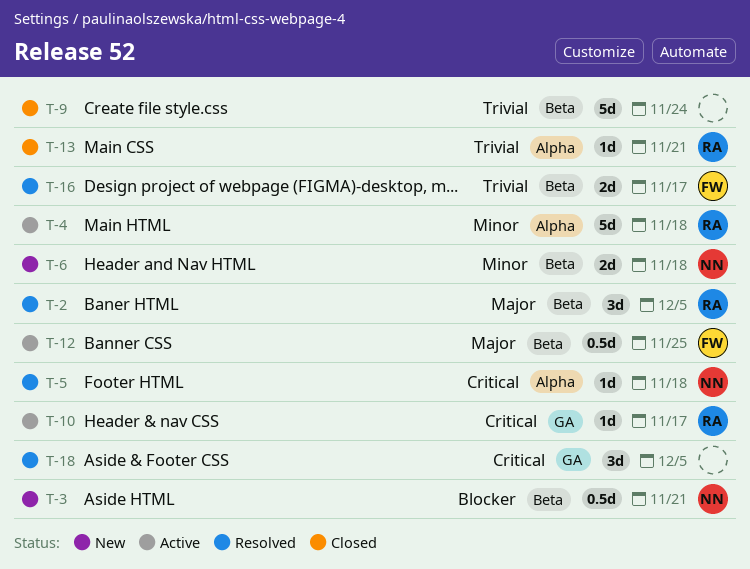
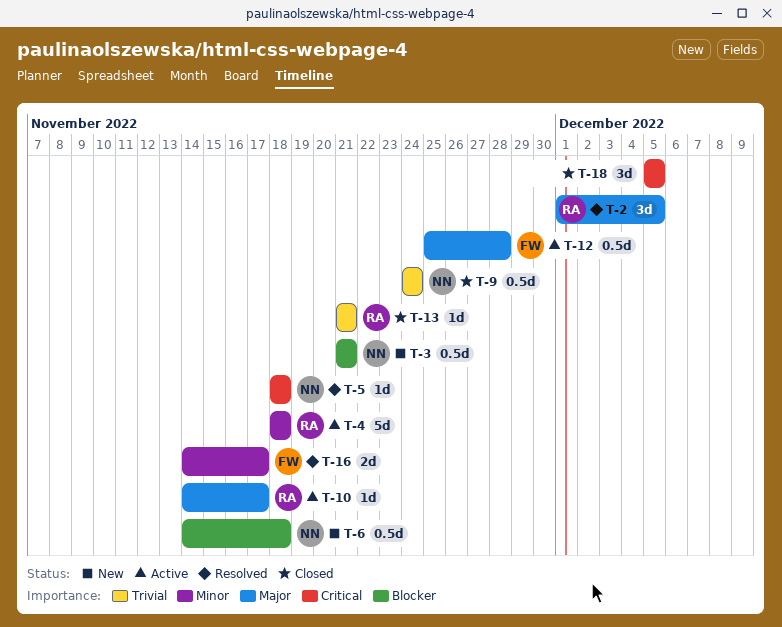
T-6, priority: Minor -> Blocker
T-6, estimate: 2d -> 0.5d
T-9, owner: none -> NN
T-9, estimate: 5d -> 0.5d
T-10, priority: Critical -> Major
T-12, due: Nov 25 -> Nov 28
T-16, priority: Trivial -> Minor
T-18, status: Resolved -> Closed

